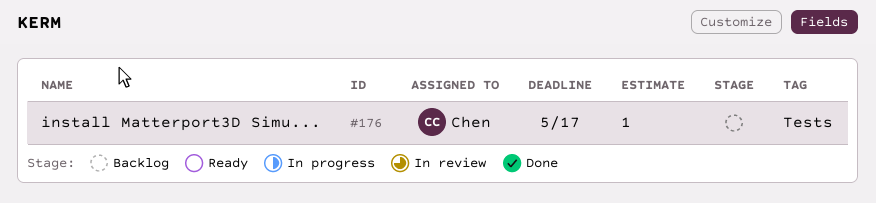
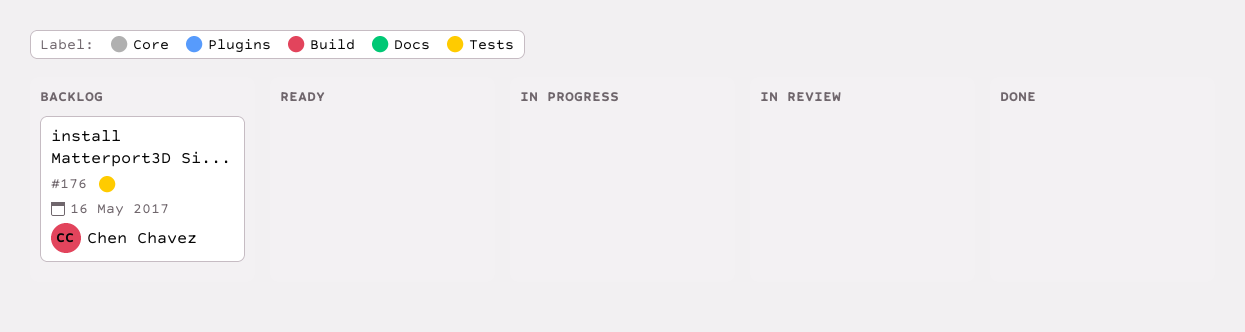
#176, due: May 17 -> May 16

